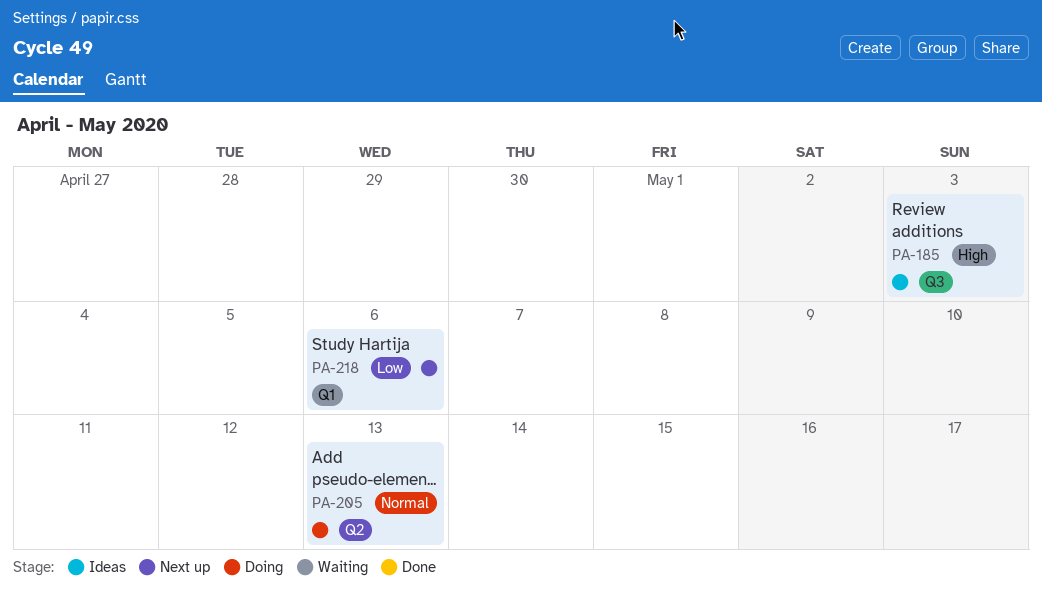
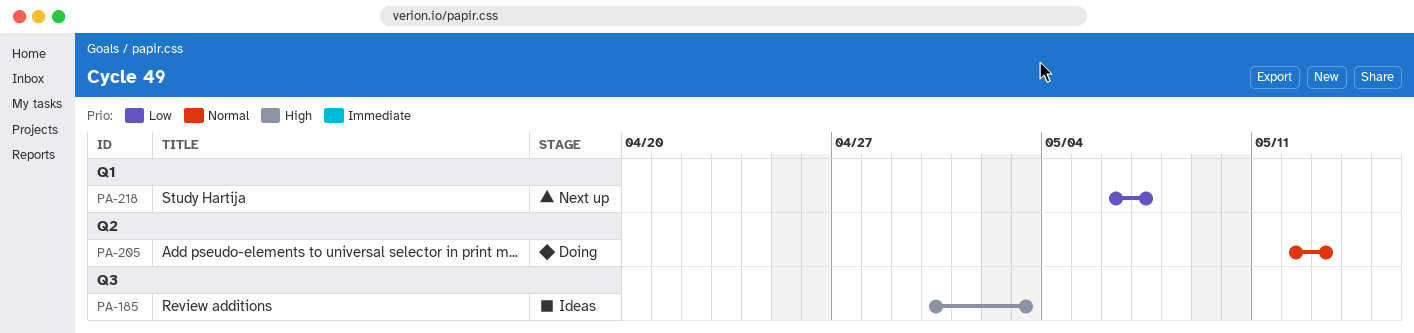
PA-218, due: May 6 -> May 7

